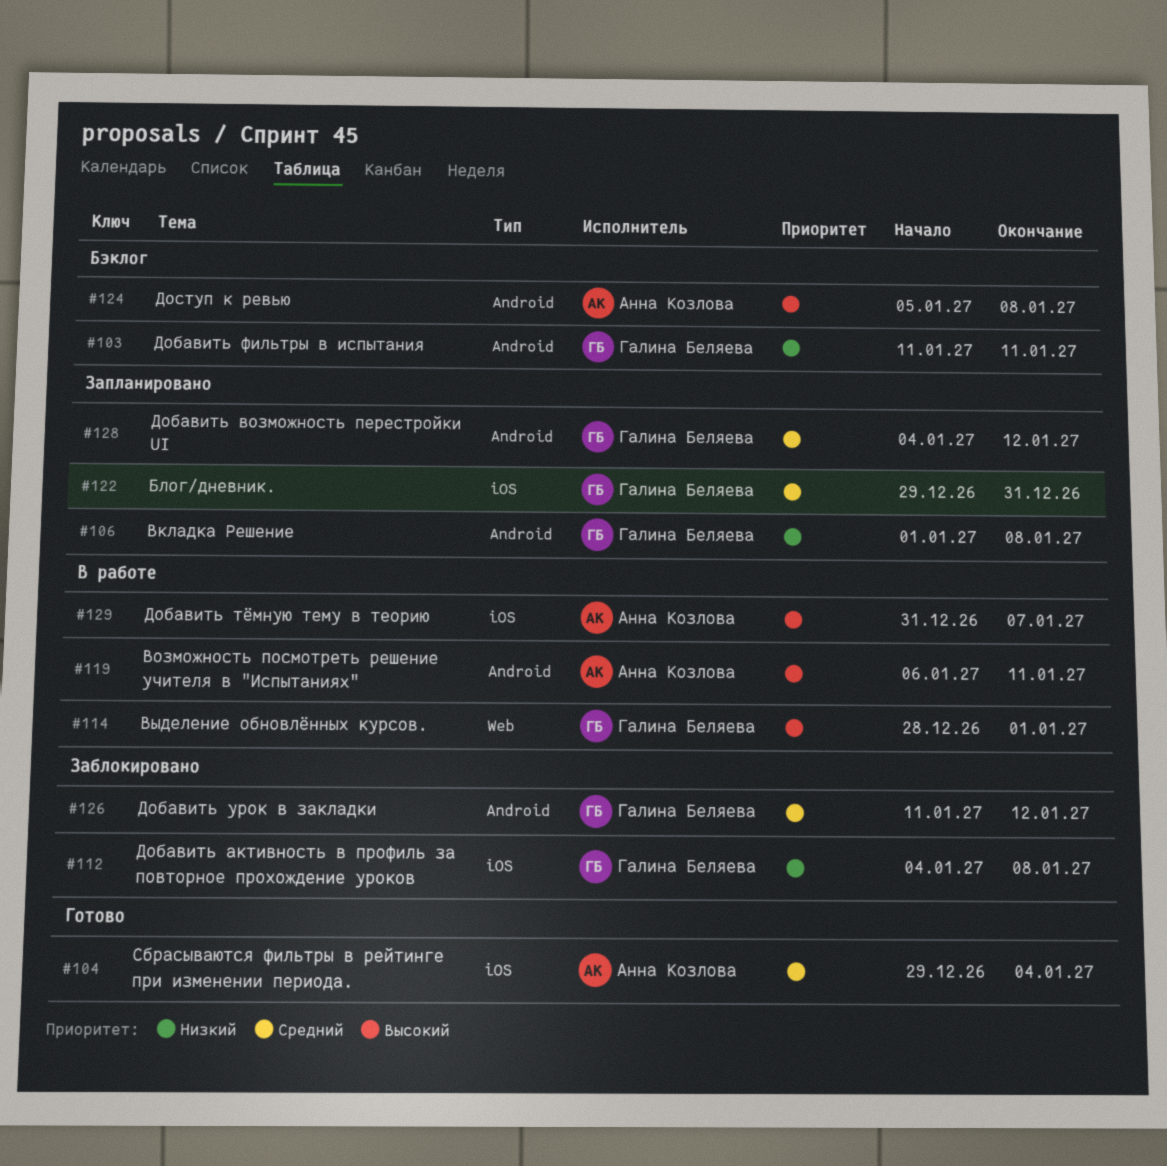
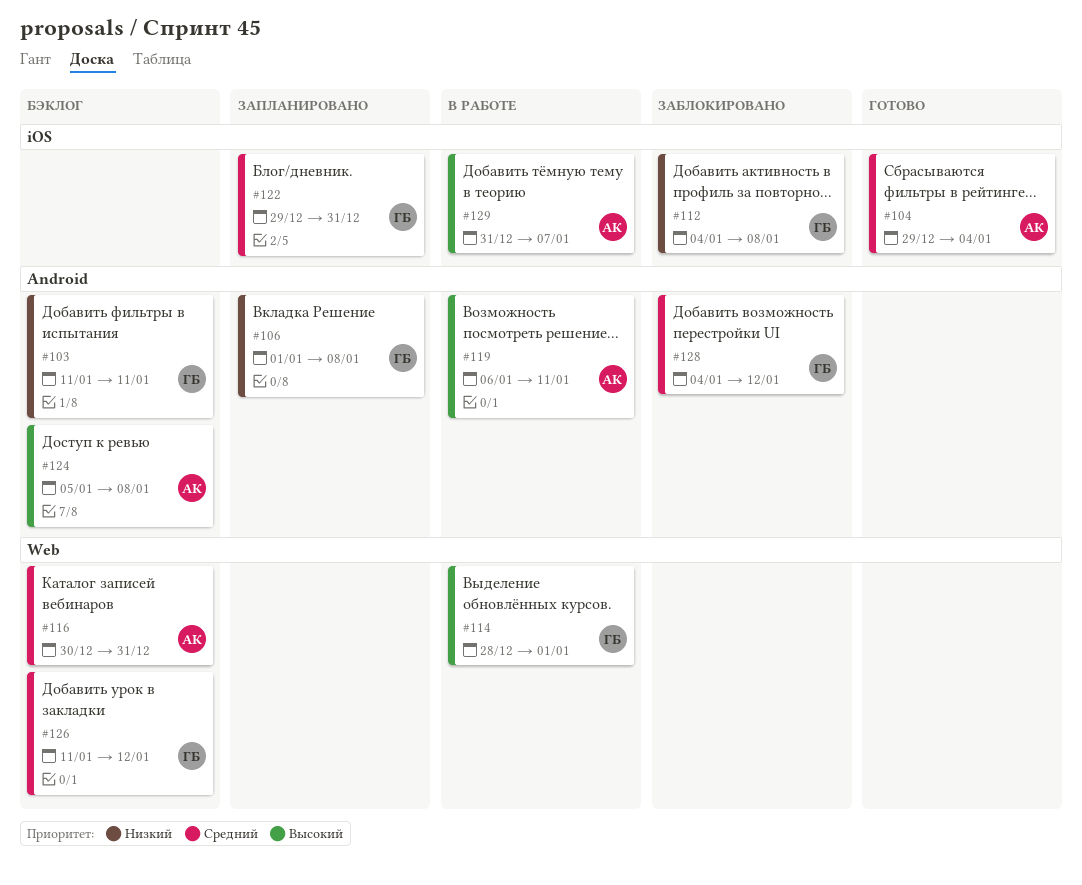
#116: none -> present
#126, status: Заблокировано -> Бэклог
#126, label: Android -> Web
#128, status: Запланировано -> Заблокировано

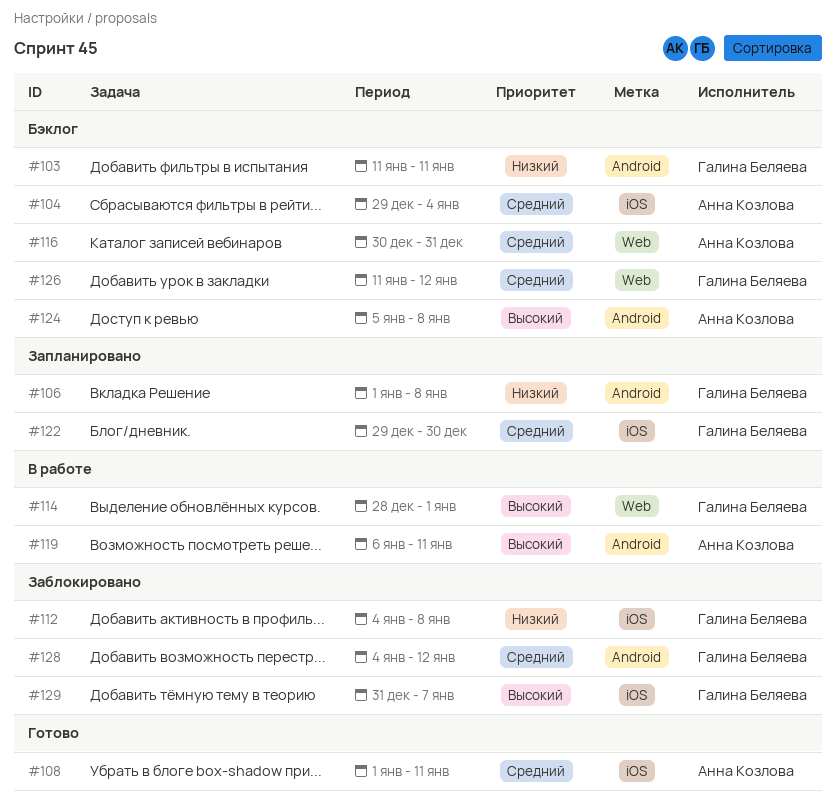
#104, status: Готово -> Бэклог
#108: none -> present
#122, due: Dec 31 -> Dec 30
#129, status: В работе -> Заблокировано
#129, owner: Анна Козлова -> Галина Беляева

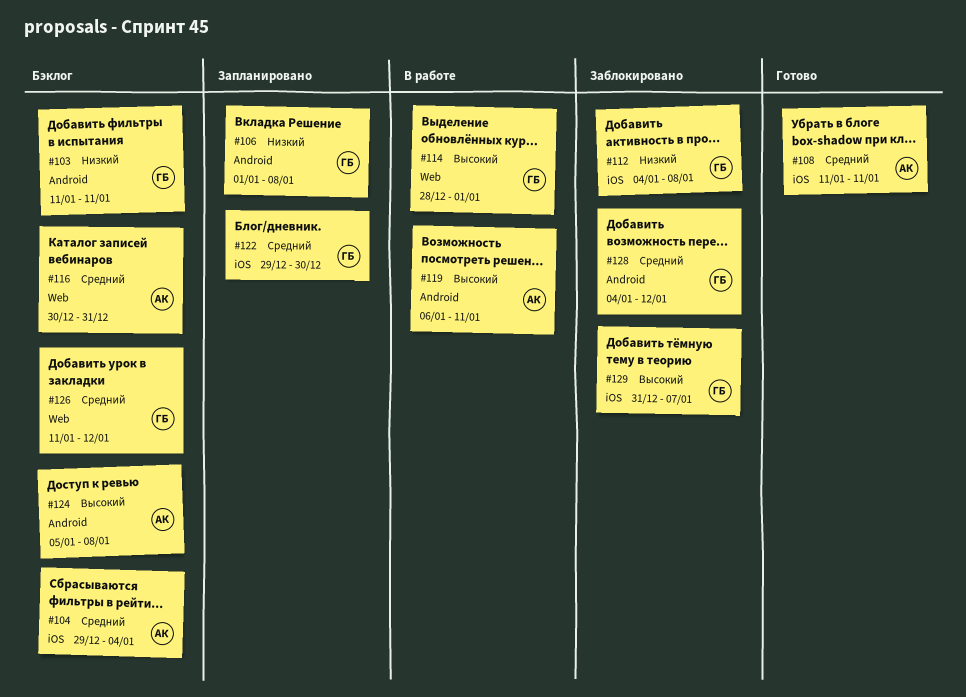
#108, start: Jan 1 -> Jan 11

